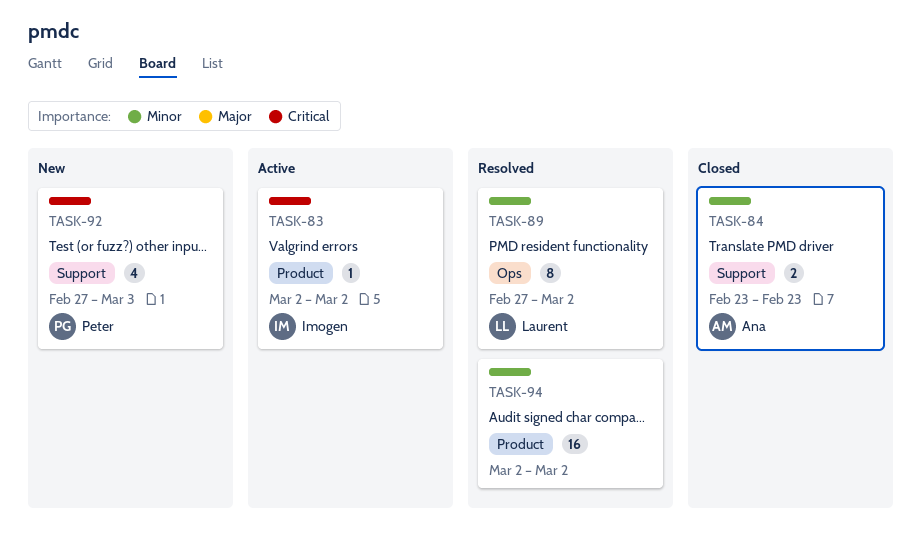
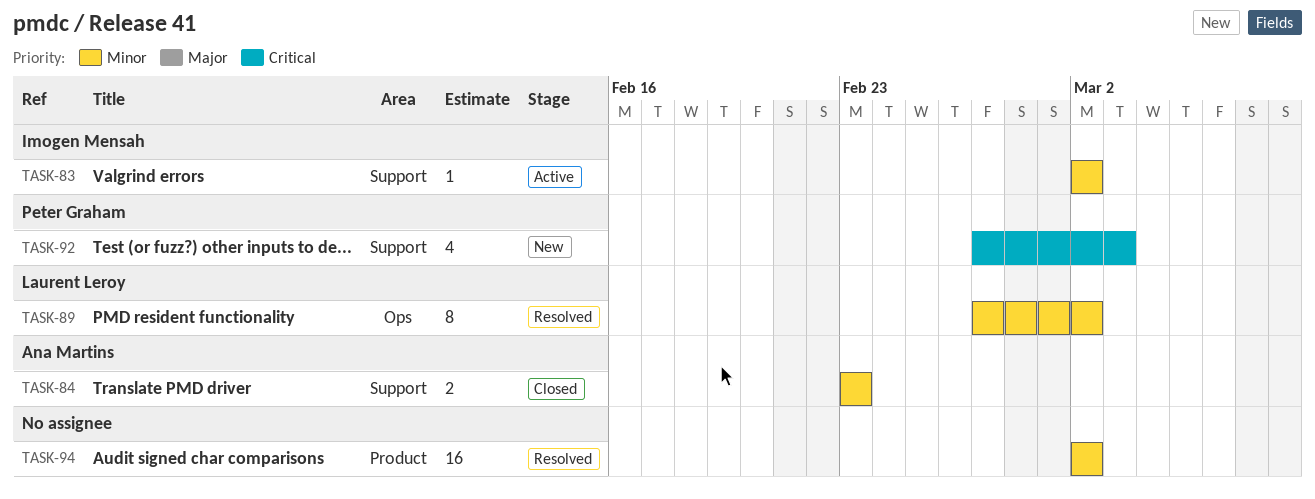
TASK-83, priority: Critical -> Minor
TASK-83, label: Product -> Support

